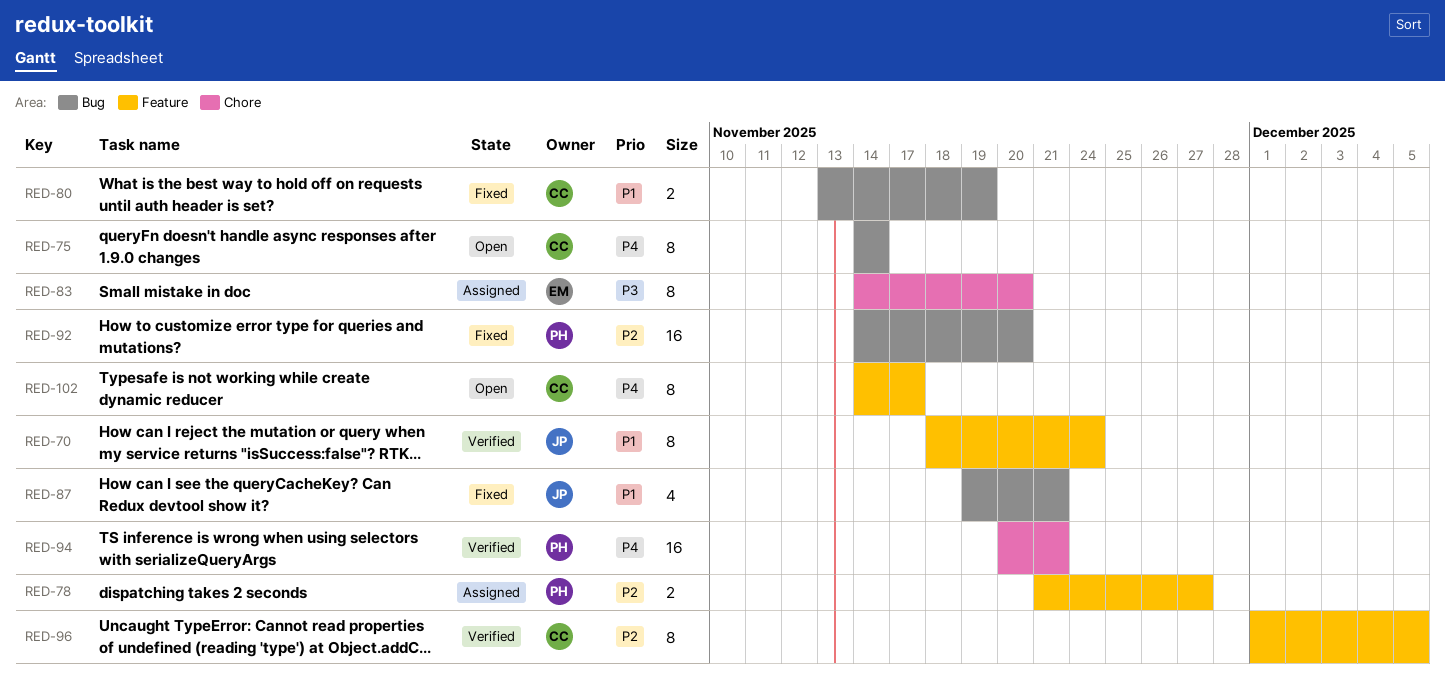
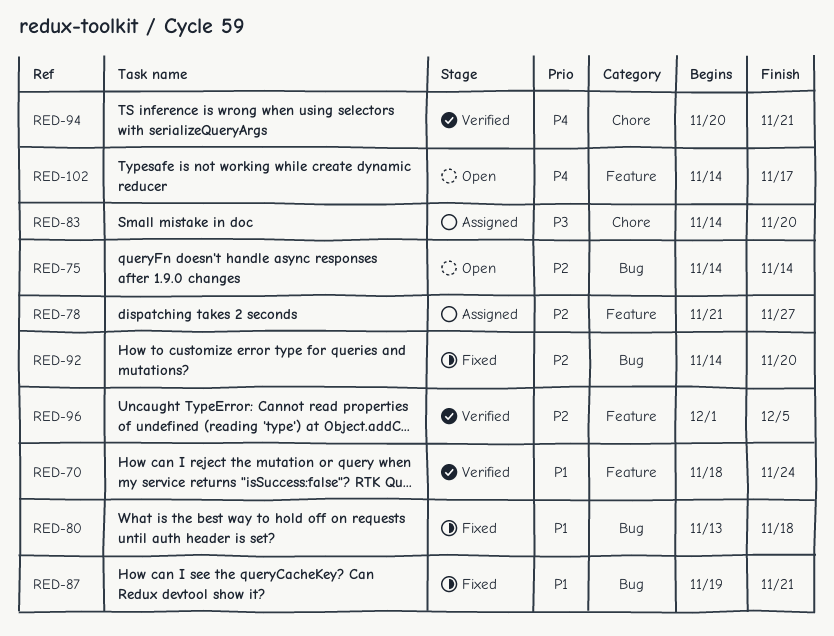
RED-75, priority: P4 -> P2
RED-80, due: Nov 19 -> Nov 18

